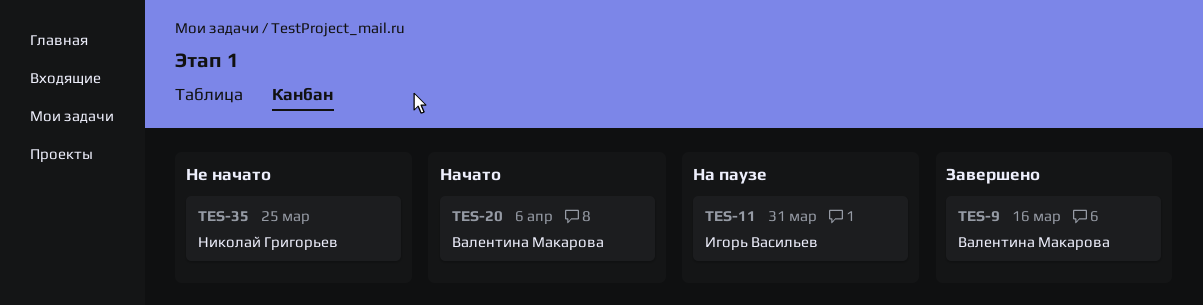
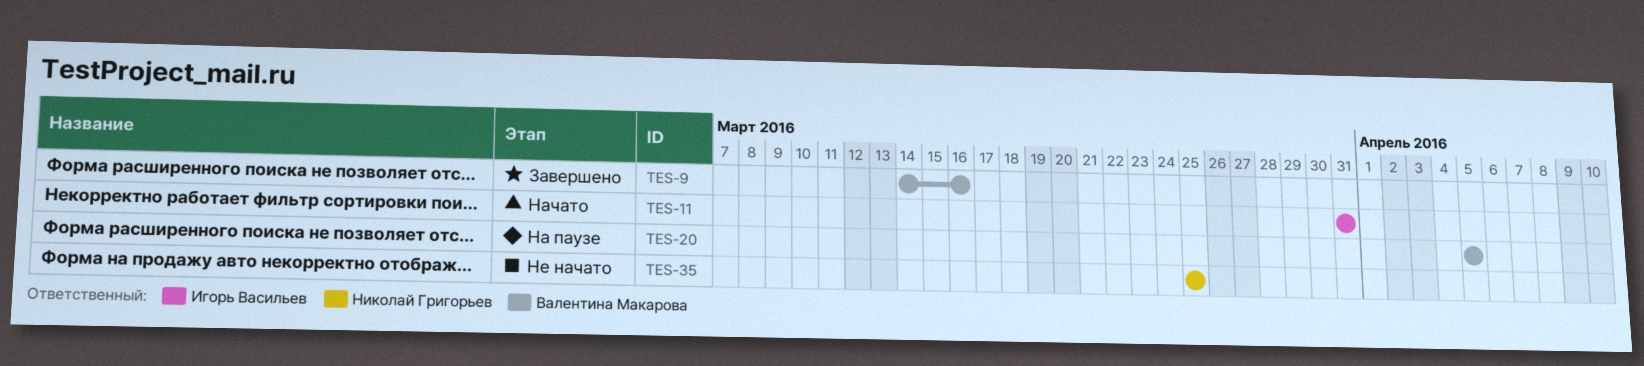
TES-11, status: На паузе -> Начато
TES-20, status: Начато -> На паузе
TES-20, due: Apr 6 -> Apr 5

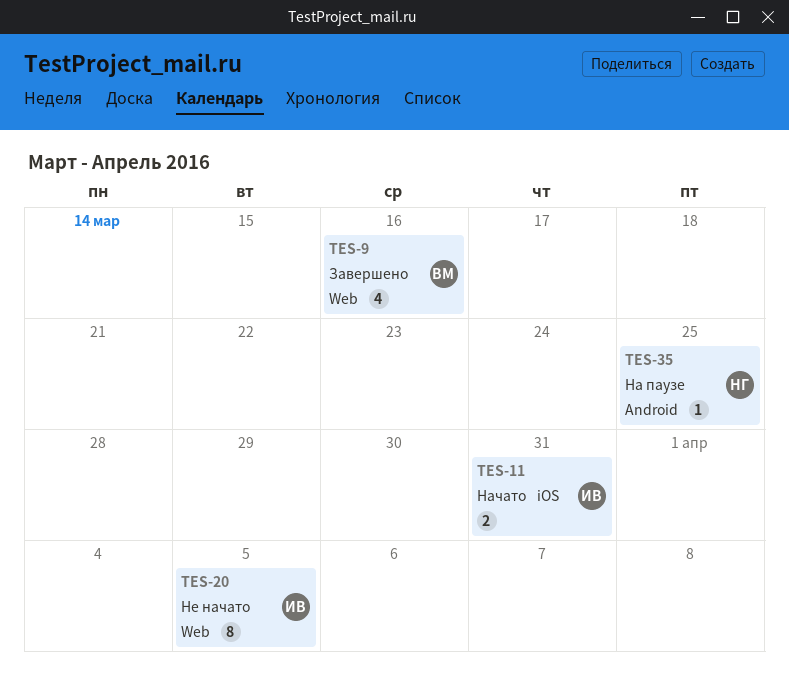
TES-20, status: На паузе -> Не начато
TES-20, owner: Валентина Макарова -> Игорь Васильев
TES-35, status: Не начато -> На паузе

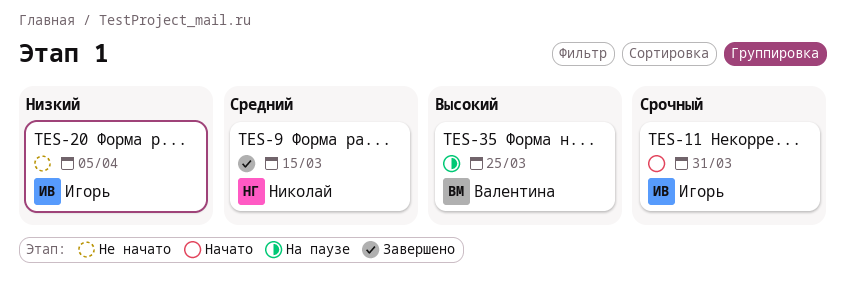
TES-9, owner: Валентина -> Николай
TES-9, due: Mar 16 -> Mar 15
TES-35, owner: Николай -> Валентина

